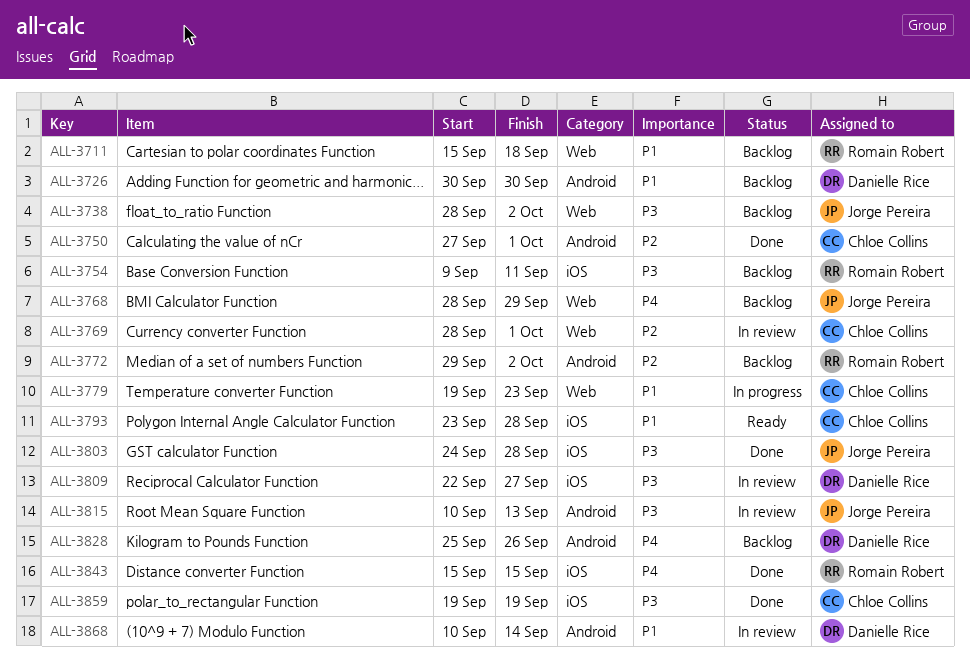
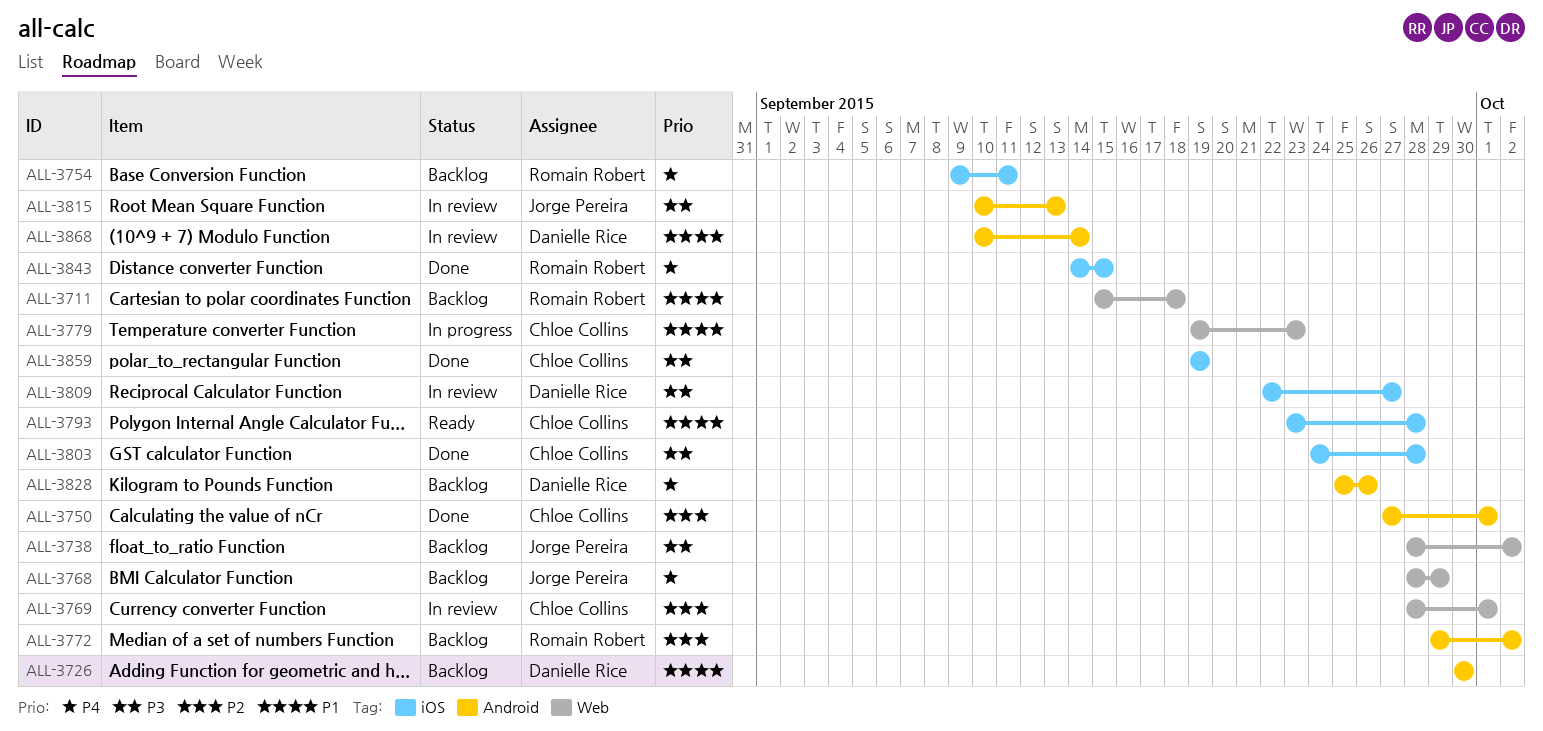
ALL-3754, priority: P3 -> P4
ALL-3803, owner: Jorge Pereira -> Chloe Collins
ALL-3843, start: Sep 15 -> Sep 14

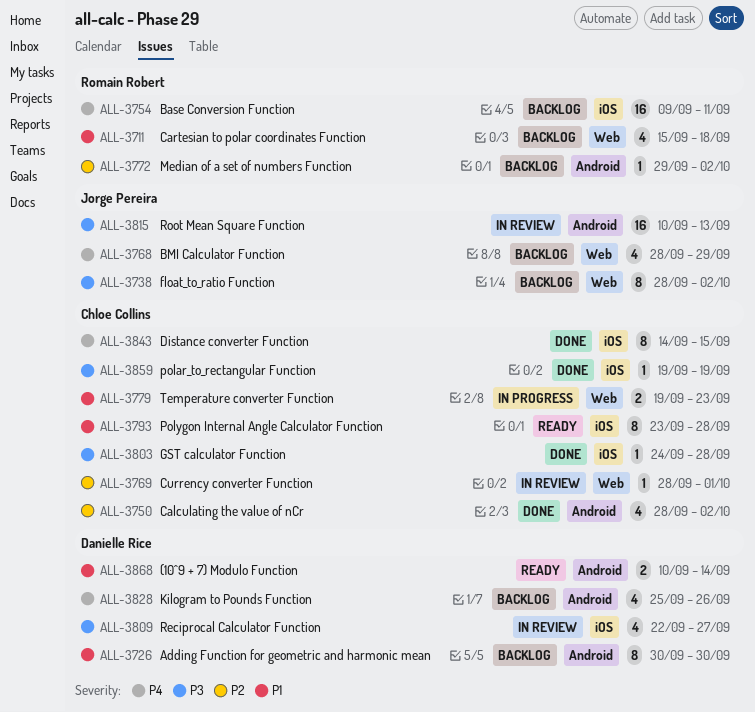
ALL-3750, start: Sep 27 -> Sep 28
ALL-3750, due: Oct 1 -> Oct 2
ALL-3843, owner: Romain Robert -> Chloe Collins
ALL-3868, status: In review -> Ready

